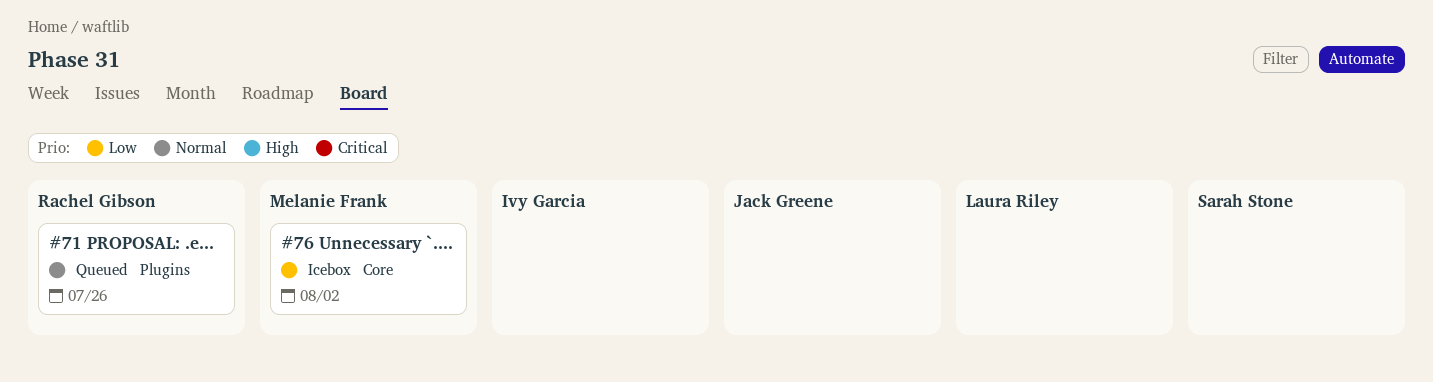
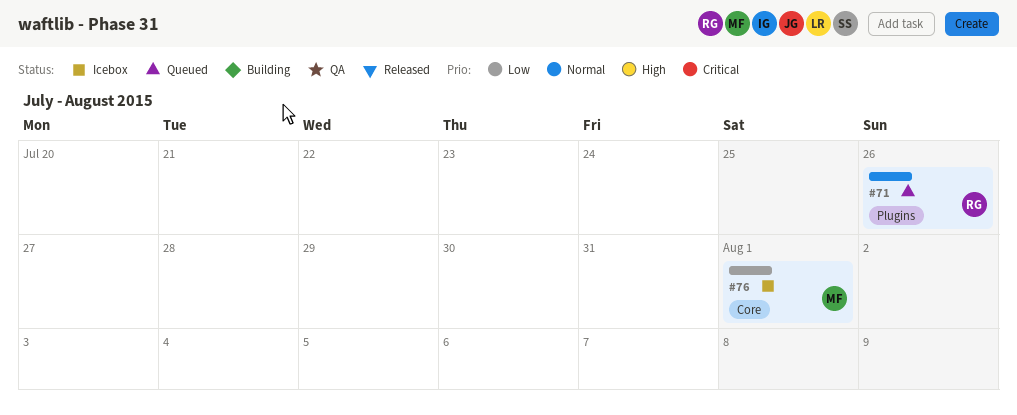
#76, due: Aug 2 -> Aug 1

